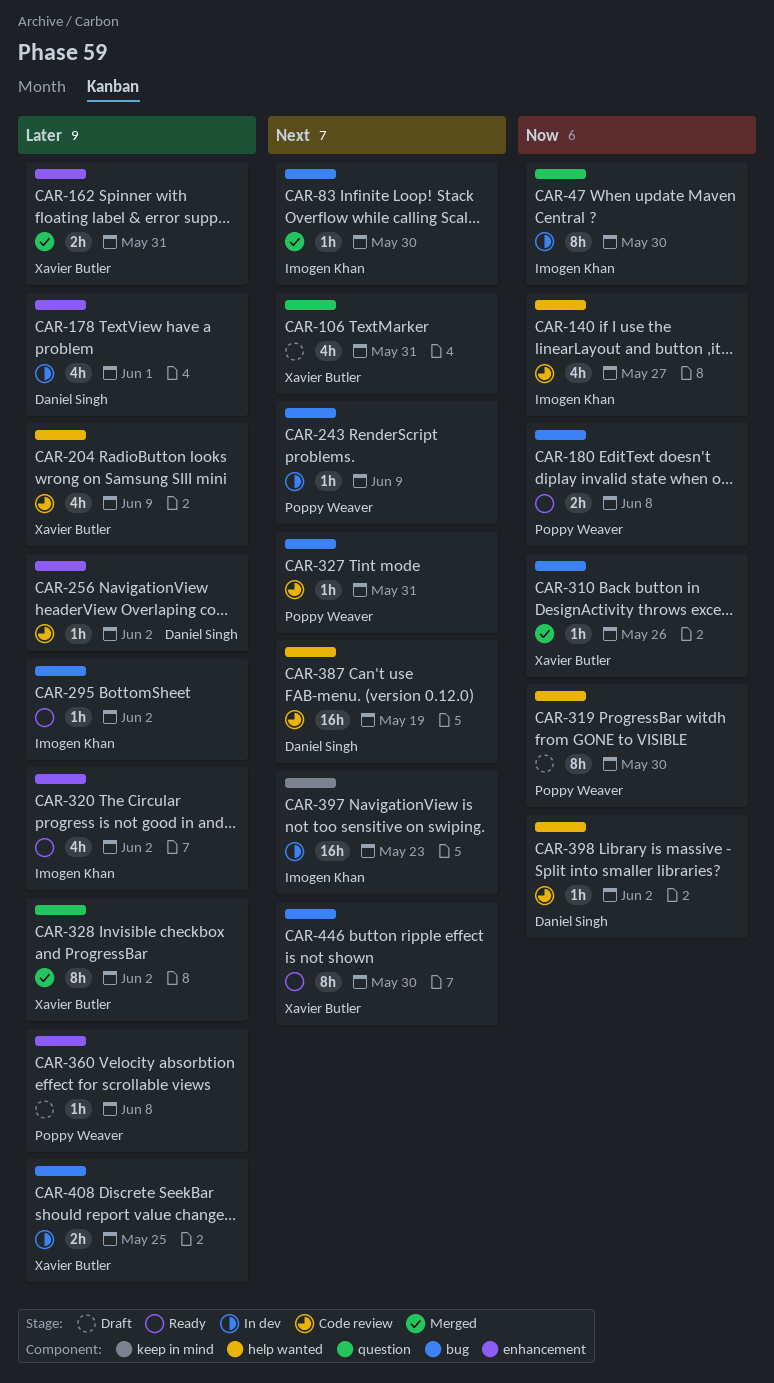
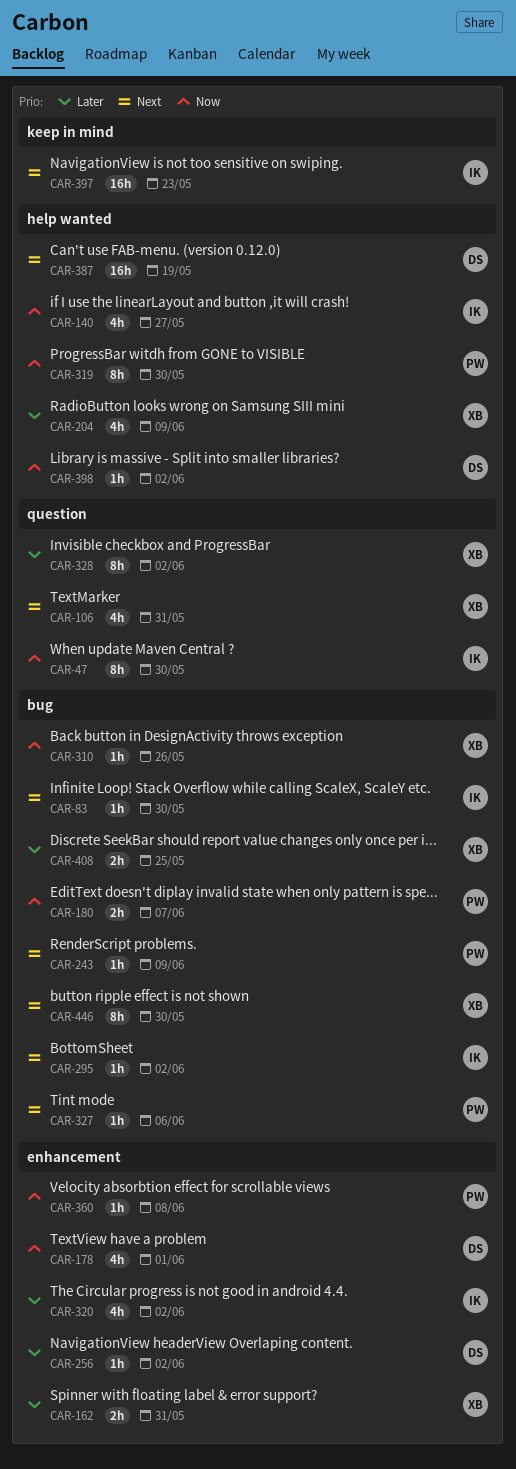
CAR-178, priority: Later -> Now
CAR-180, due: Jun 8 -> Jun 7
CAR-295, priority: Later -> Next
CAR-327, due: May 31 -> Jun 6
CAR-360, priority: Later -> Now

